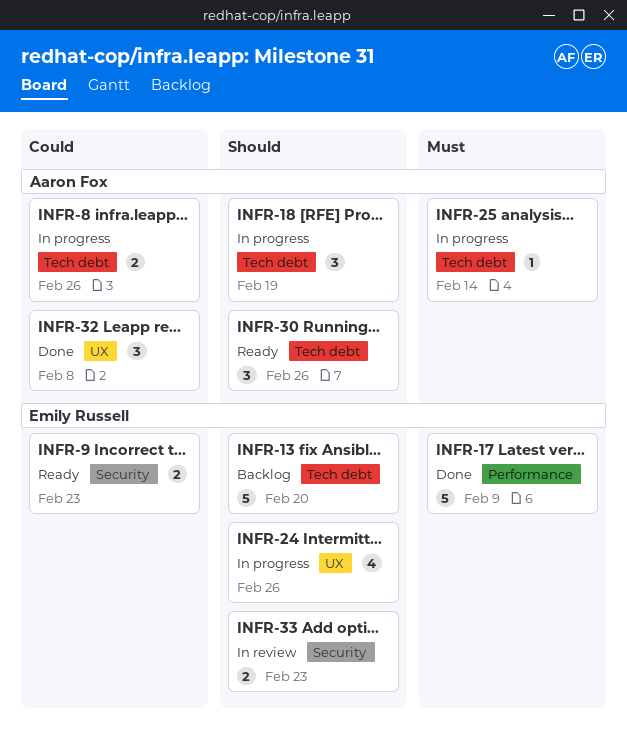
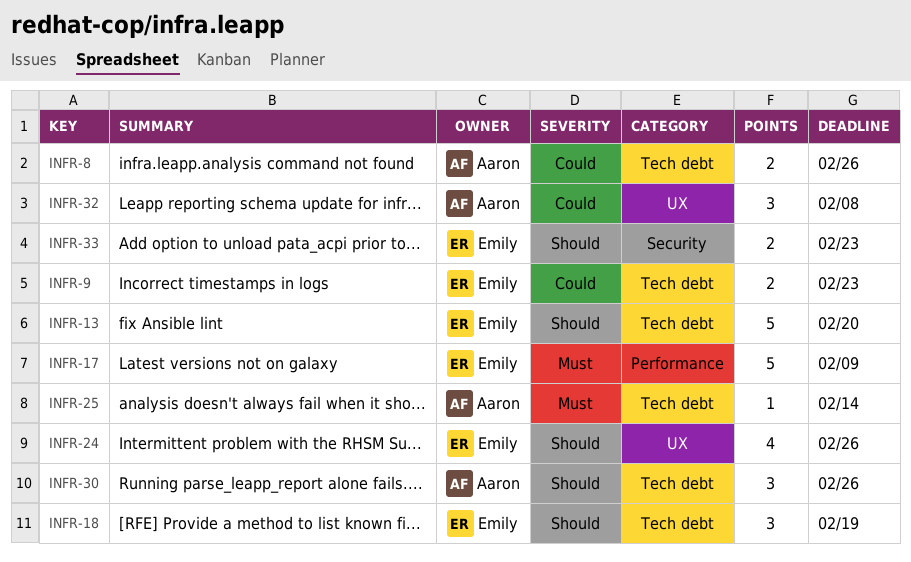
INFR-9, label: Security -> Tech debt
INFR-18, owner: Aaron Fox -> Emily Russell

